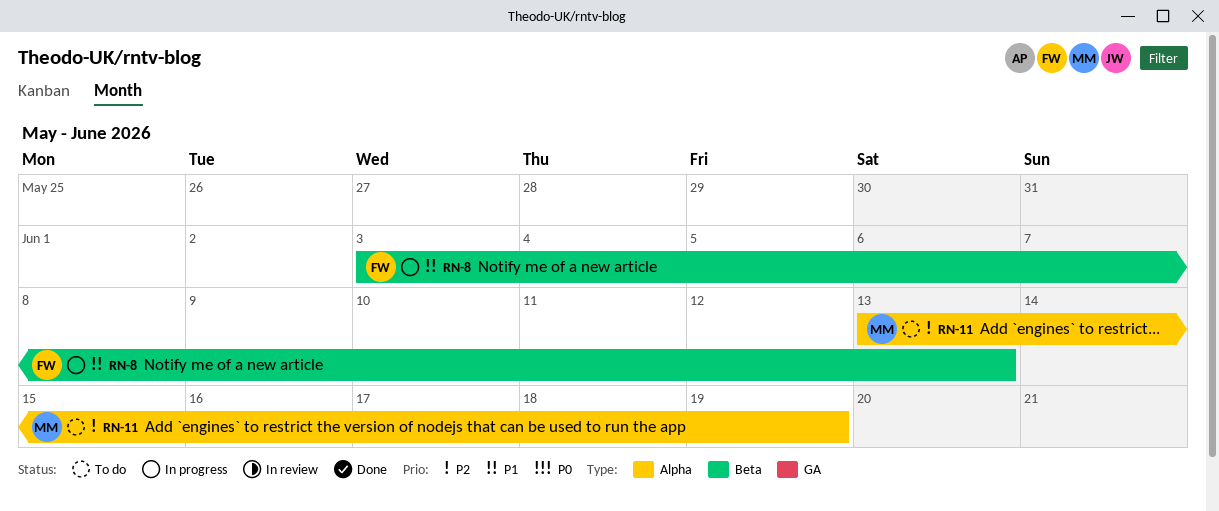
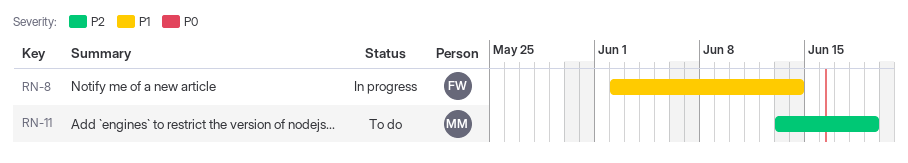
RN-8, start: Jun 3 -> Jun 2
RN-8, due: Jun 13 -> Jun 14

